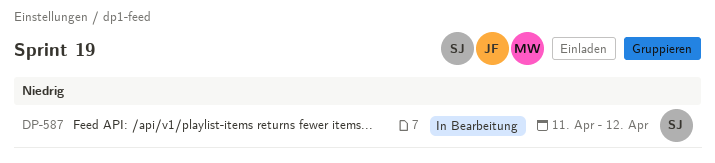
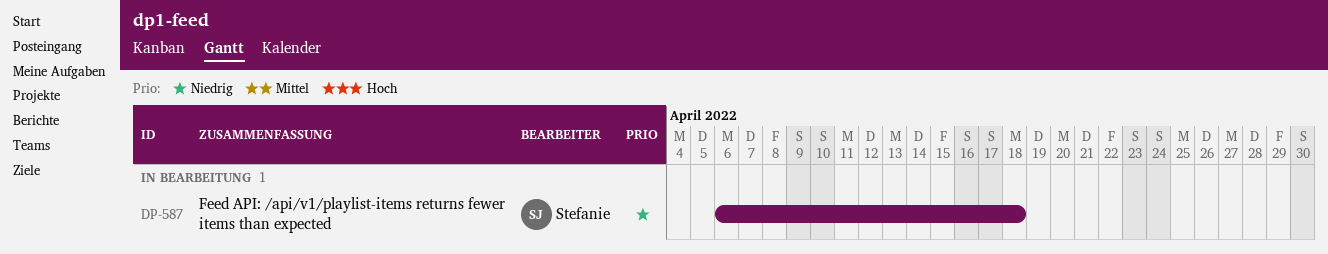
DP-587, start: Apr 11 -> Apr 6
DP-587, due: Apr 12 -> Apr 18

